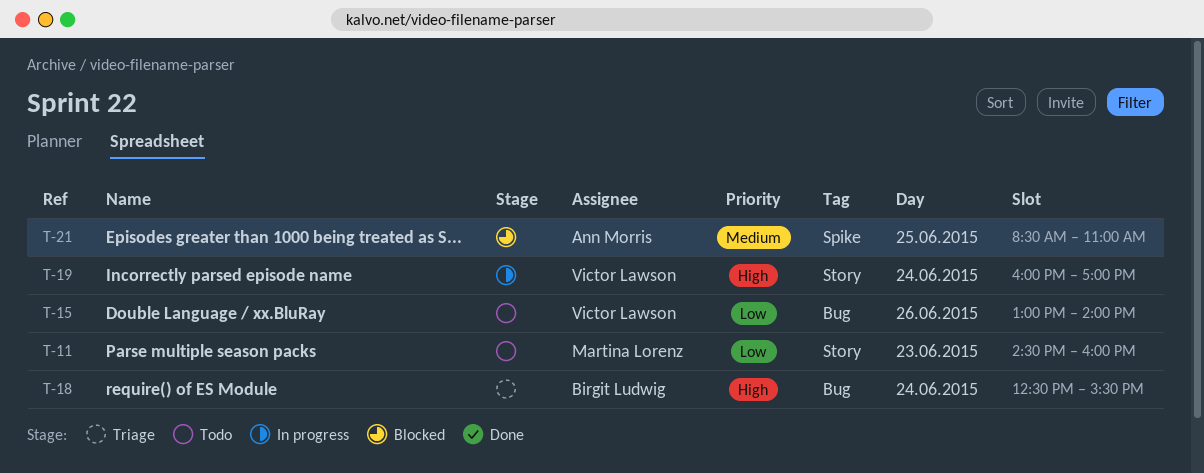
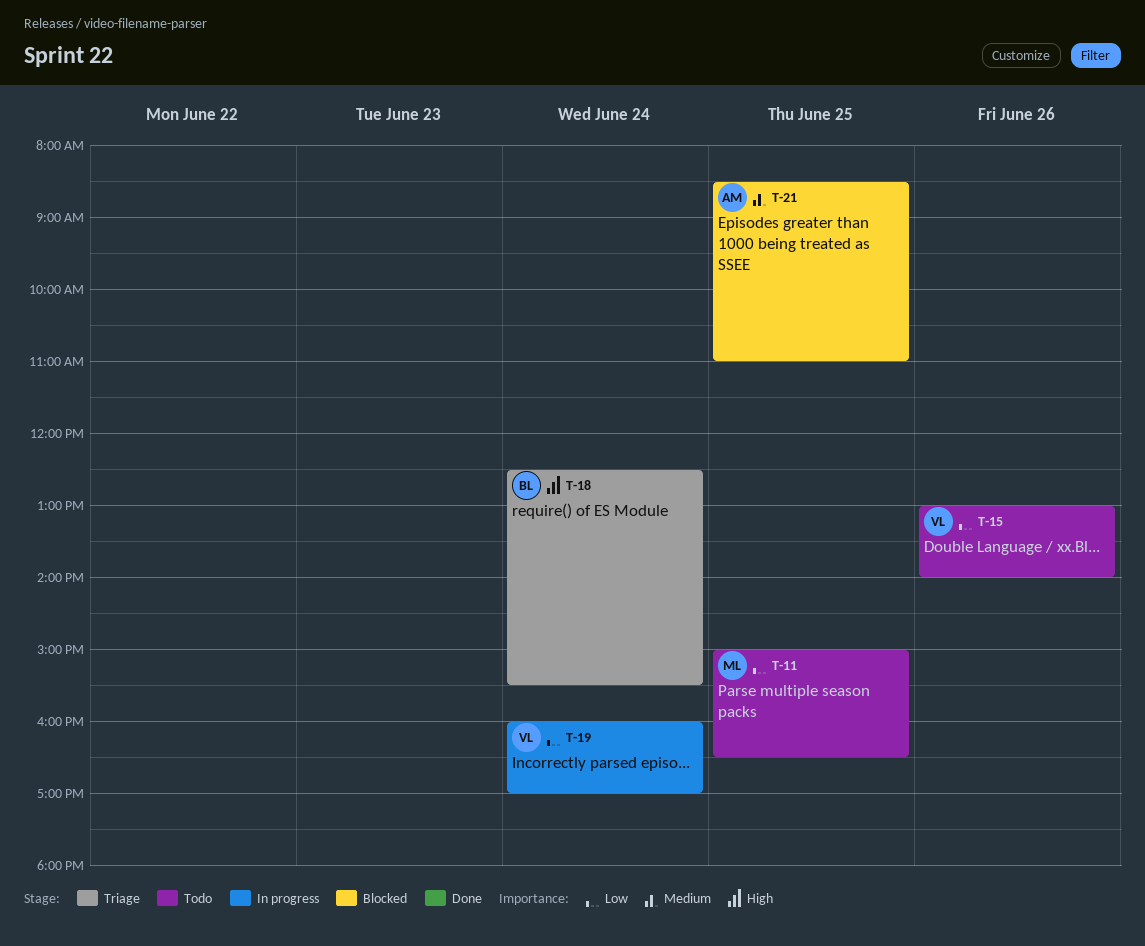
T-11, day: Jun 23 -> Jun 25
T-11, begins: 14:30 -> 15:00
T-11, ends: 16:00 -> 16:30
T-19, priority: High -> Low

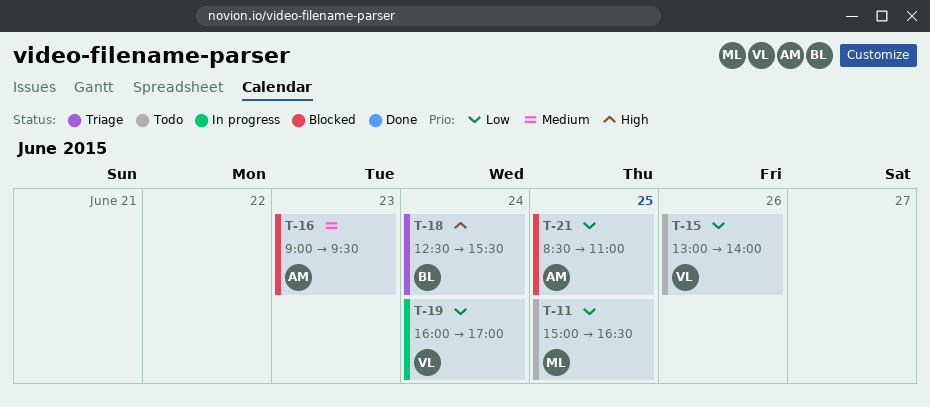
T-16: none -> present
T-21, priority: Medium -> Low

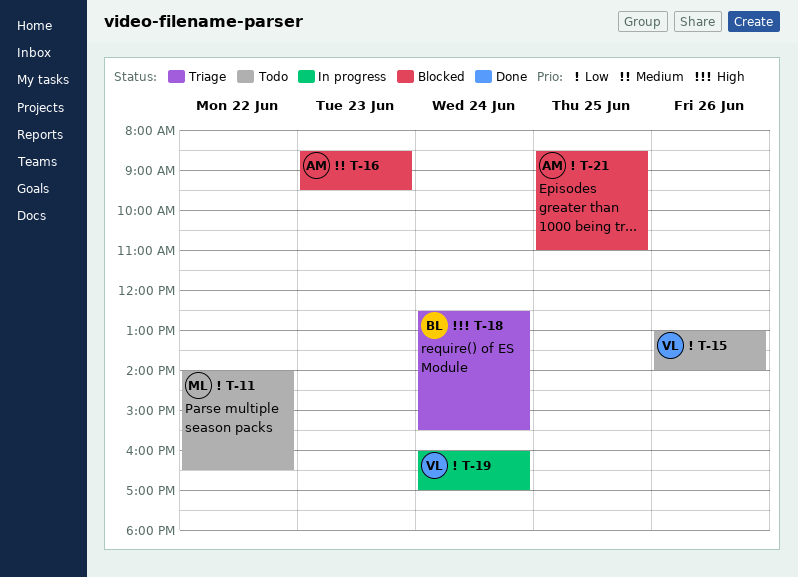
T-11, day: Jun 25 -> Jun 22
T-11, begins: 15:00 -> 14:00
T-16, begins: 09:00 -> 08:30

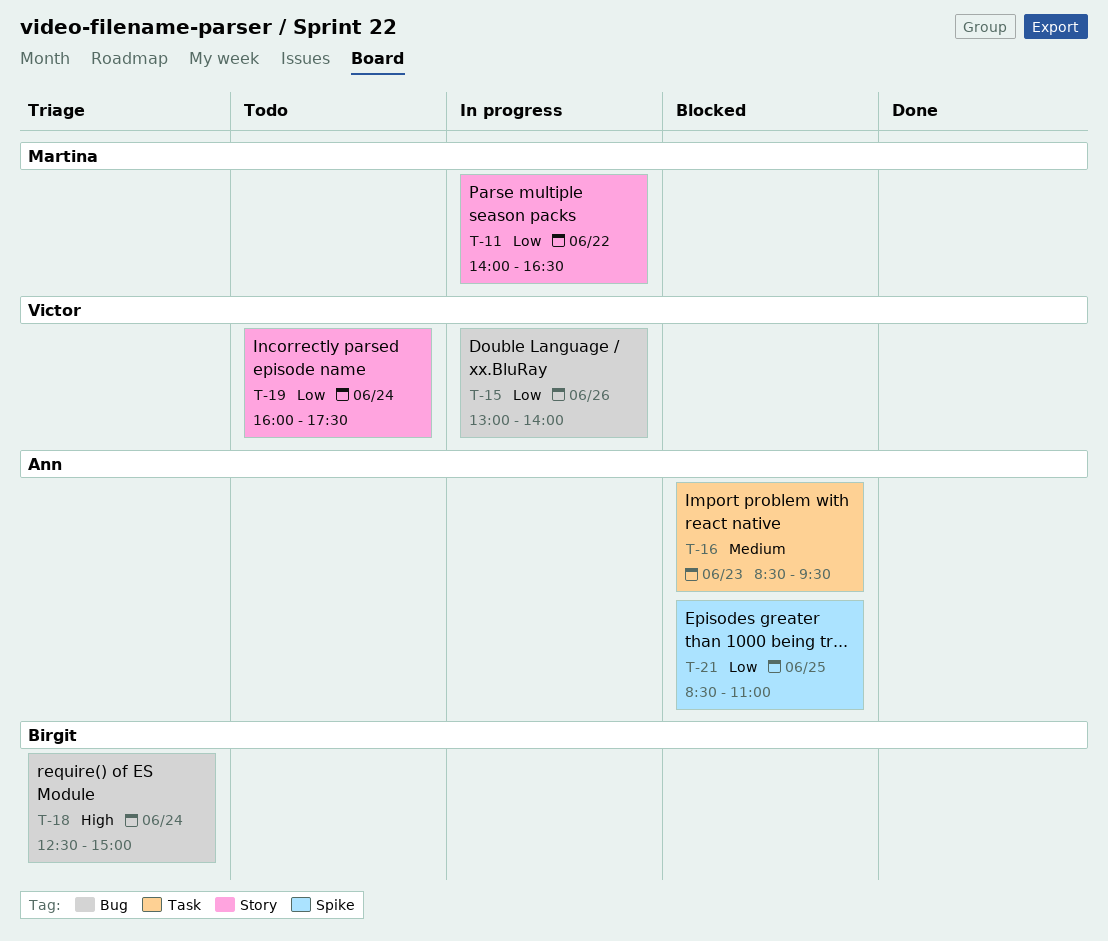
T-11, status: Todo -> In progress
T-15, status: Todo -> In progress
T-18, ends: 15:30 -> 15:00
T-19, status: In progress -> Todo
T-19, ends: 17:00 -> 17:30

